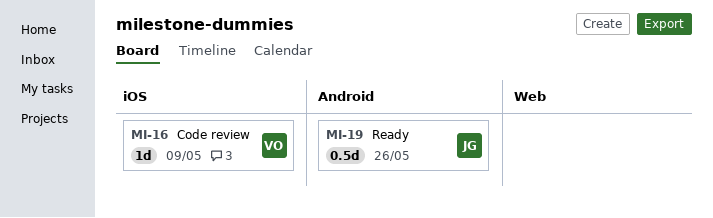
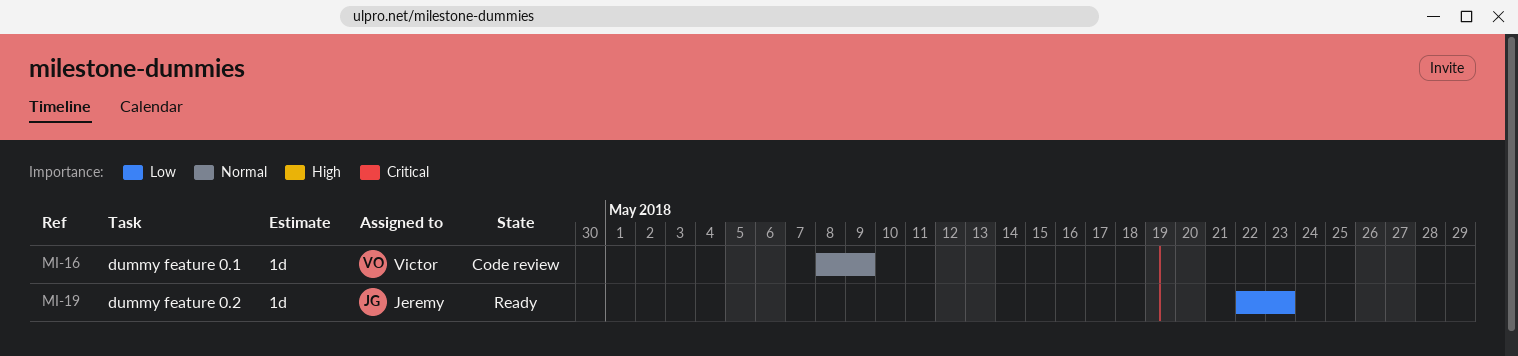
MI-19, estimate: 0.5d -> 1d
MI-19, due: May 26 -> May 23

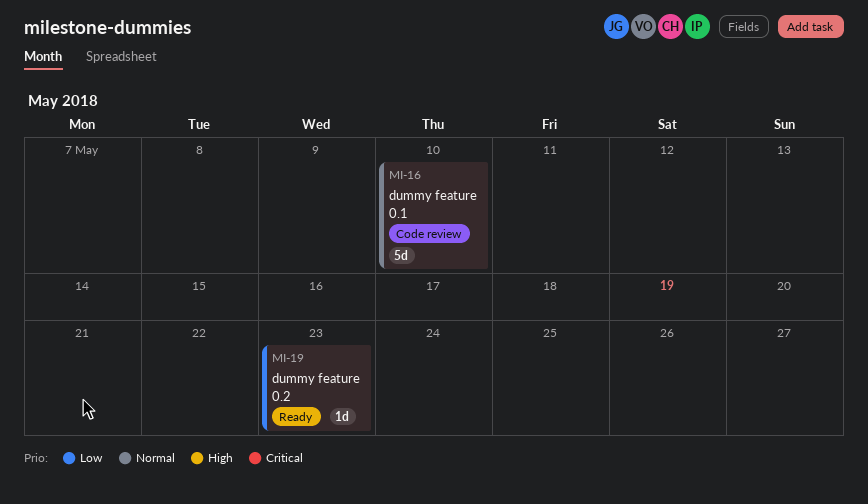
MI-16, estimate: 1d -> 5d
MI-16, due: May 9 -> May 10

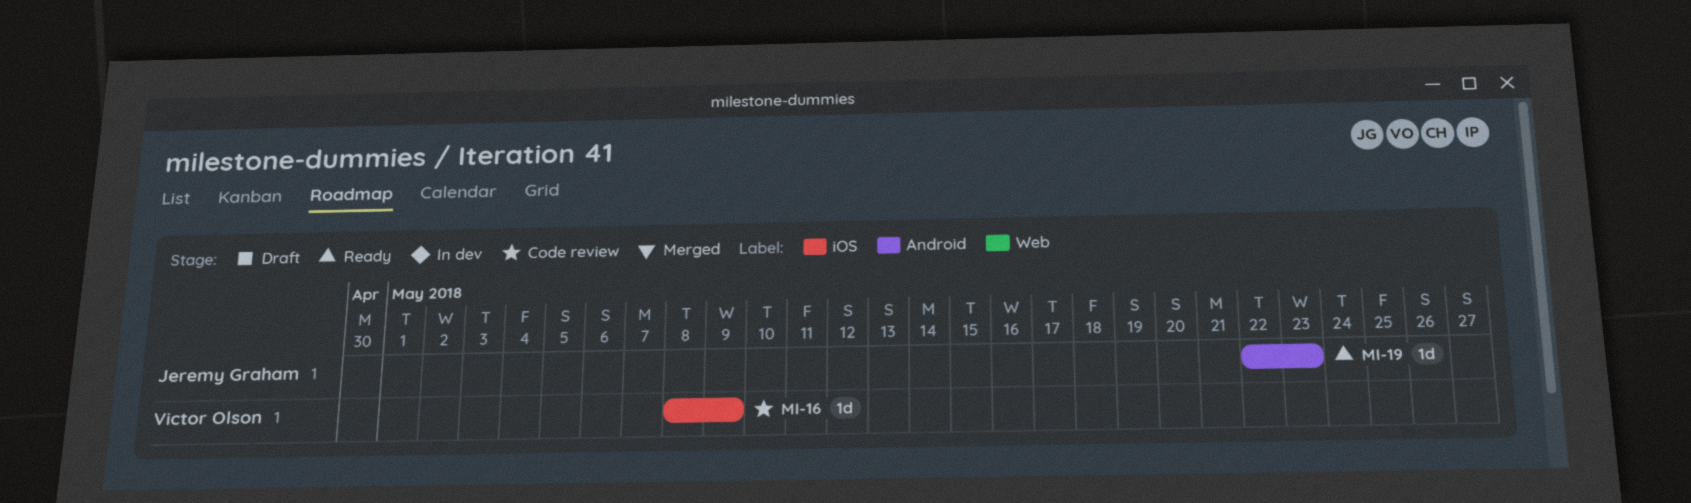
MI-16, estimate: 5d -> 1d
MI-16, due: May 10 -> May 9

